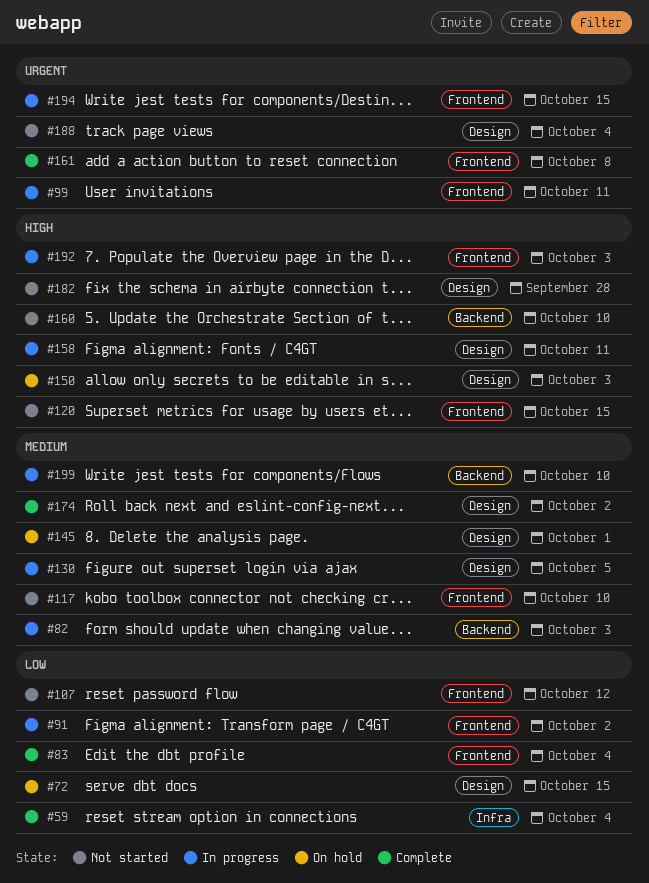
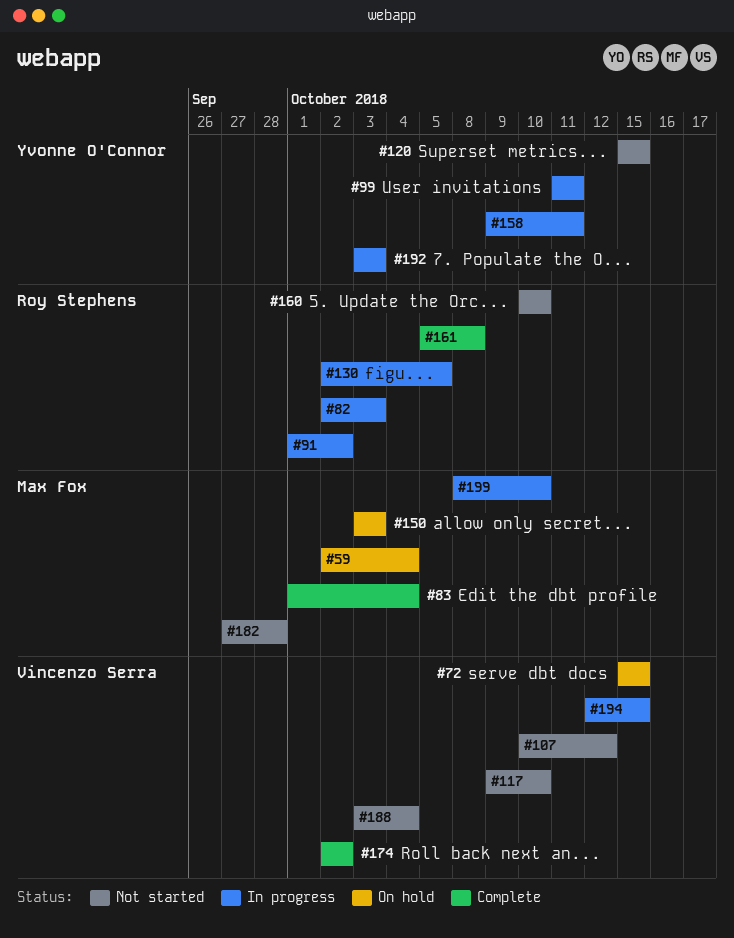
#59, status: Complete -> On hold
#145: present -> none

